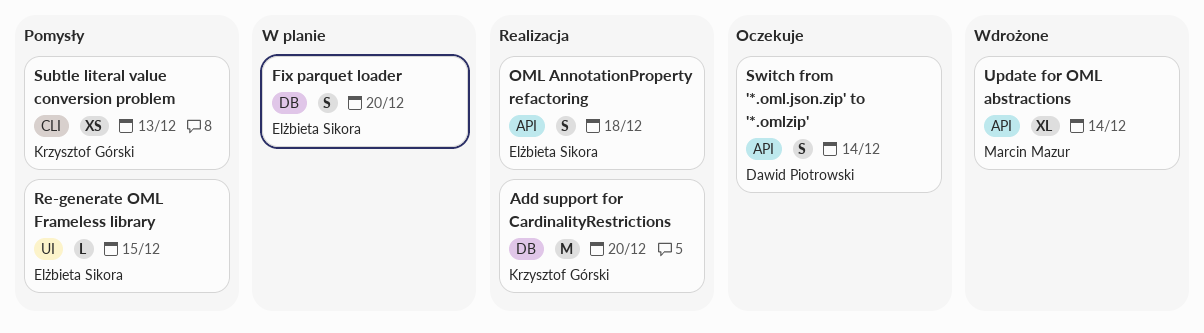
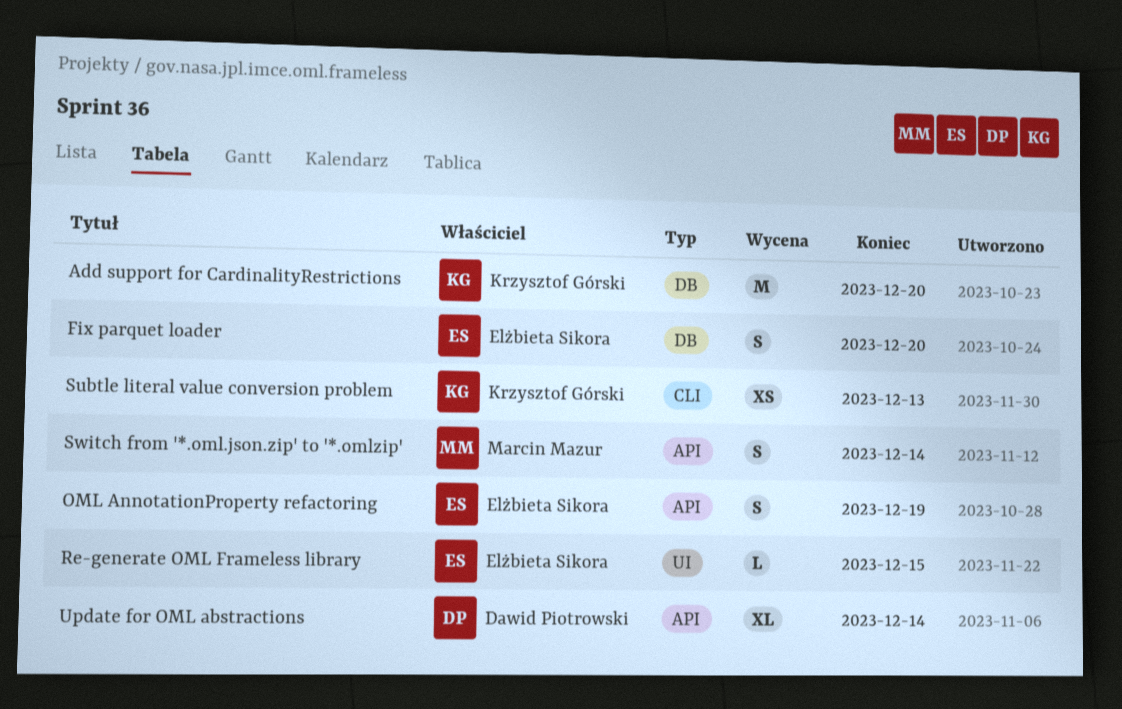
OML AnnotationProperty refactoring, due: Dec 18 -> Dec 19
Switch from '*.oml.json.zip' to '*.omlzip', owner: Dawid Piotrowski -> Marcin Mazur
Update for OML abstractions, owner: Marcin Mazur -> Dawid Piotrowski

